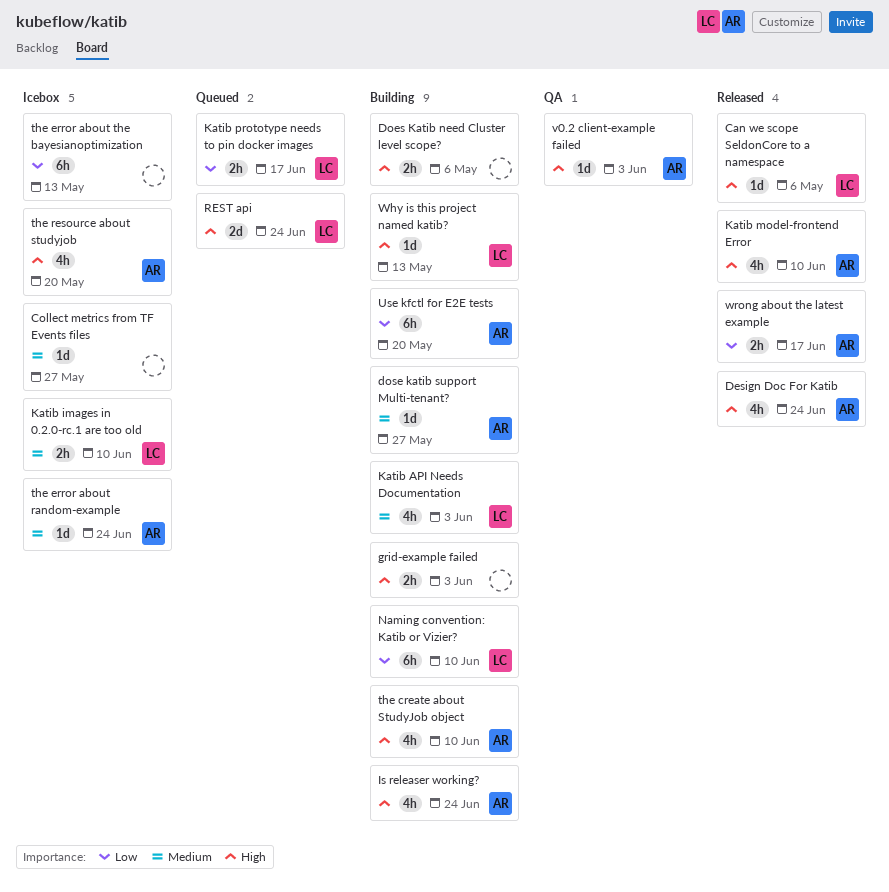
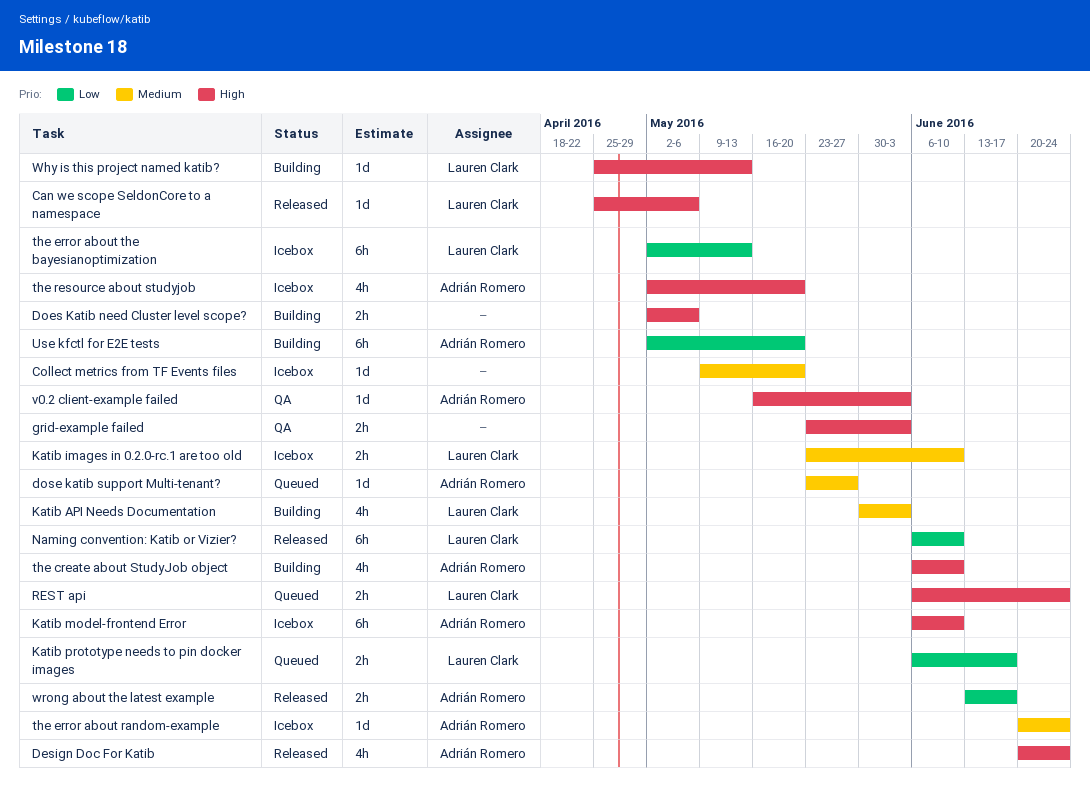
Collect metrics from TF Events files, due: May 27 -> May 20
dose katib support Multi-tenant?, status: Building -> Queued
grid-example failed, status: Building -> QA
Is releaser working?: present -> none
Katib model-frontend Error, status: Released -> Icebox
Katib model-frontend Error, estimate: 4h -> 6h
Naming convention: Katib or Vizier?, status: Building -> Released
REST api, estimate: 2d -> 2h
the error about the bayesianoptimization, owner: none -> Lauren Clark

